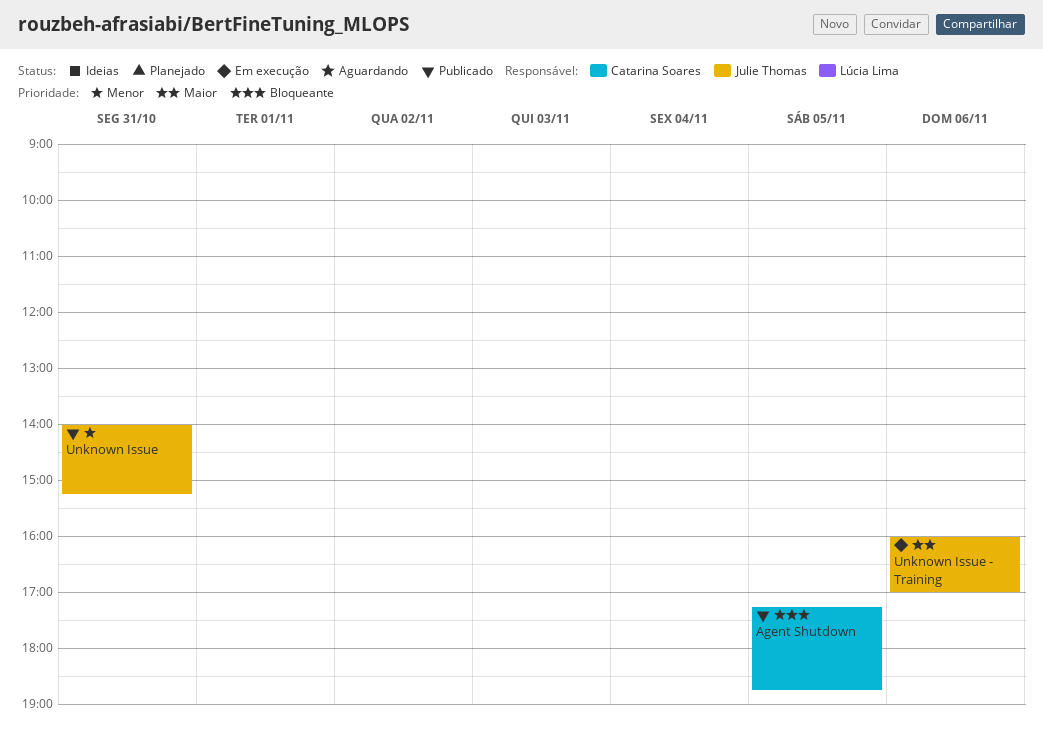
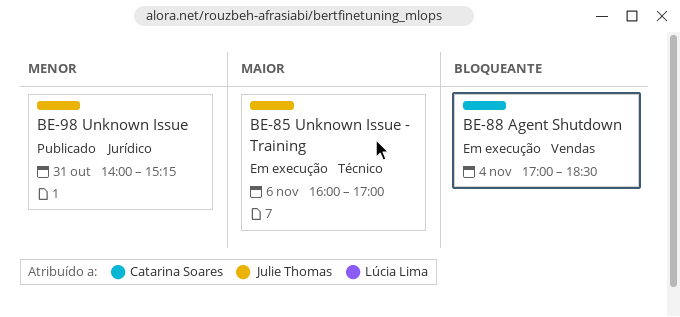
Agent Shutdown, status: Publicado -> Em execução
Agent Shutdown, day: Nov 5 -> Nov 4
Agent Shutdown, begins: 17:15 -> 17:00
Agent Shutdown, ends: 18:45 -> 18:30

